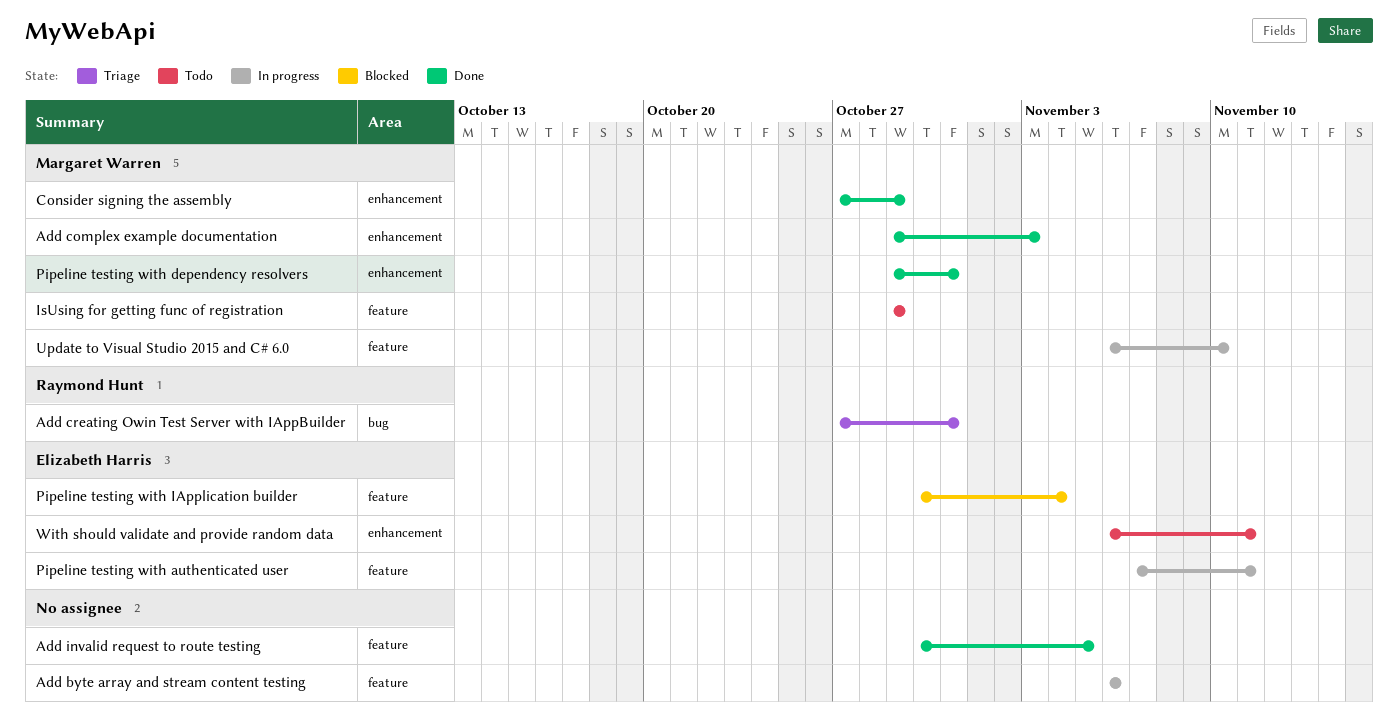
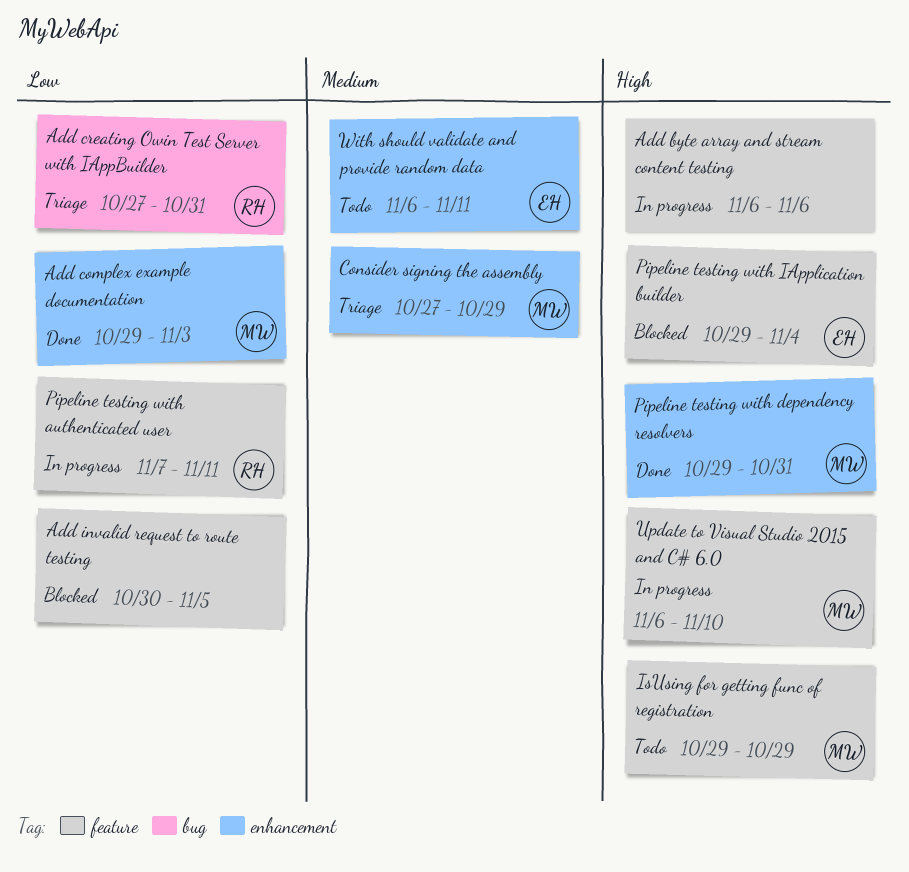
Add invalid request to route testing, status: Done -> Blocked
Consider signing the assembly, status: Done -> Triage
Pipeline testing with authenticated user, owner: Elizabeth Harris -> Raymond Hunt
Pipeline testing with IApplication builder, start: Oct 30 -> Oct 29

